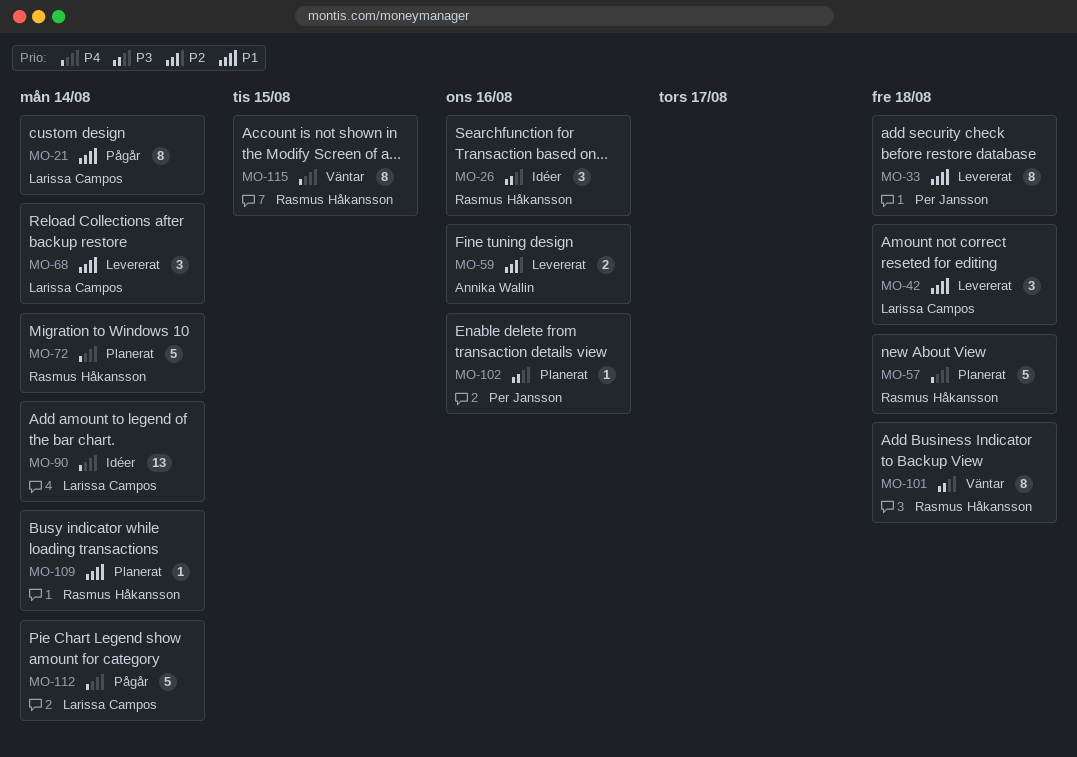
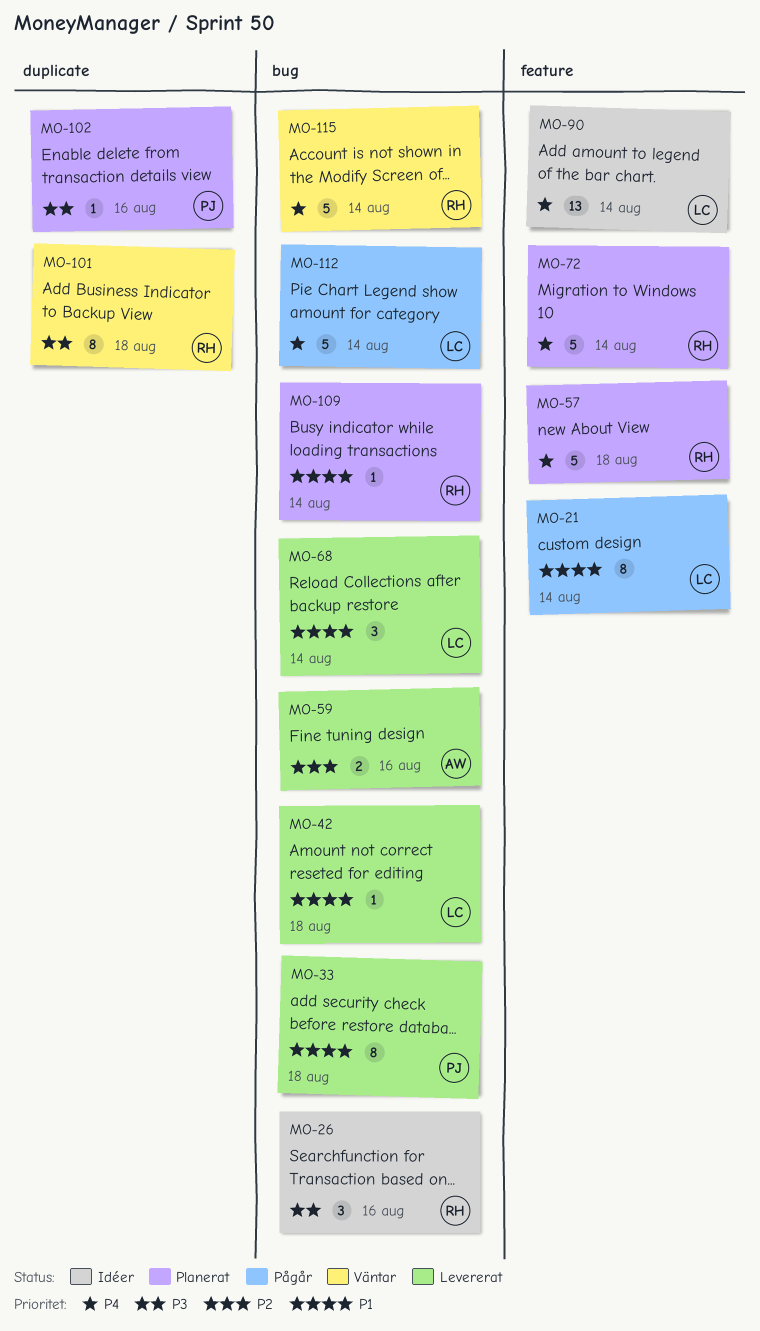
MO-42, estimate: 3 -> 1
MO-115, estimate: 8 -> 5
MO-115, due: Aug 15 -> Aug 14

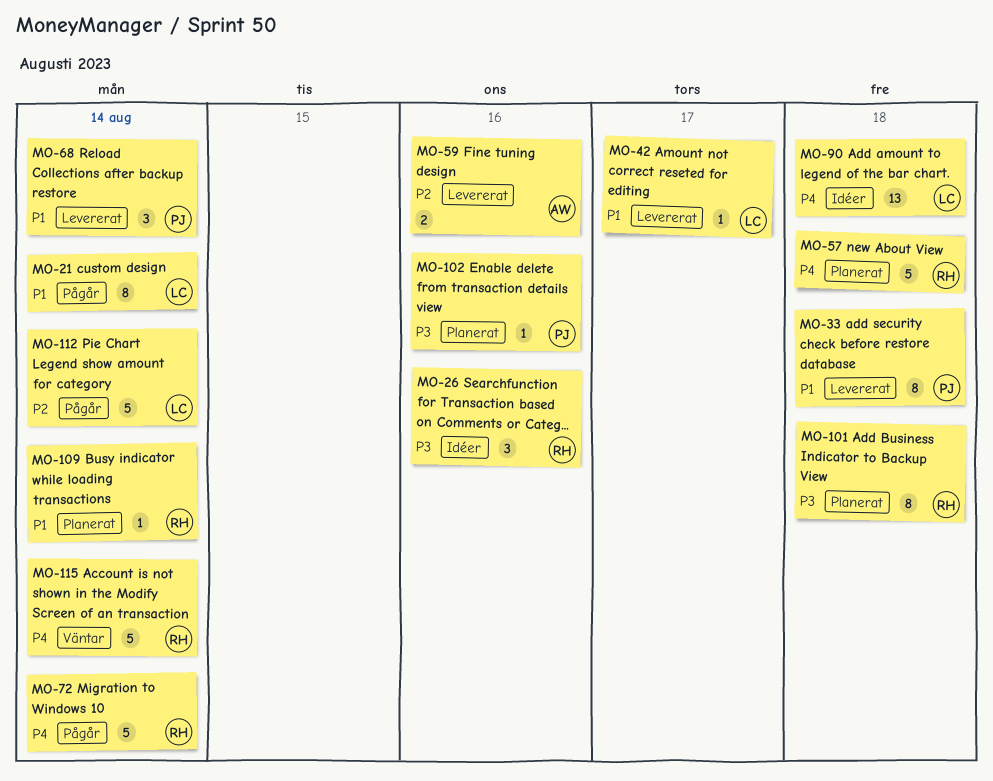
MO-42, due: Aug 18 -> Aug 17
MO-68, owner: LC -> PJ
MO-72, status: Planerat -> Pågår
MO-90, due: Aug 14 -> Aug 18
MO-101, status: Väntar -> Planerat
MO-112, priority: P4 -> P2

